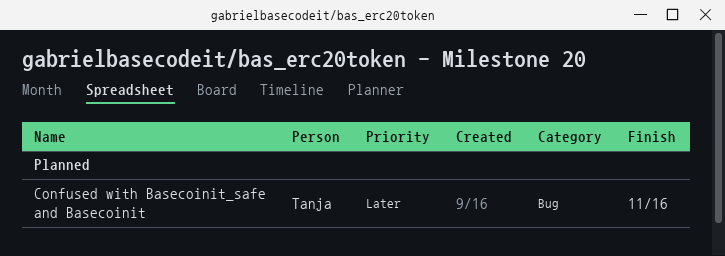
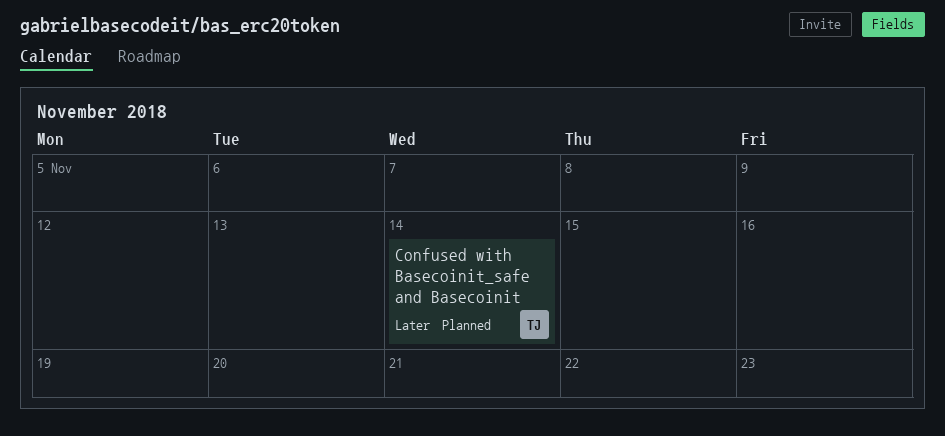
Confused with Basecoinit_safe and Basecoinit, due: Nov 16 -> Nov 14

